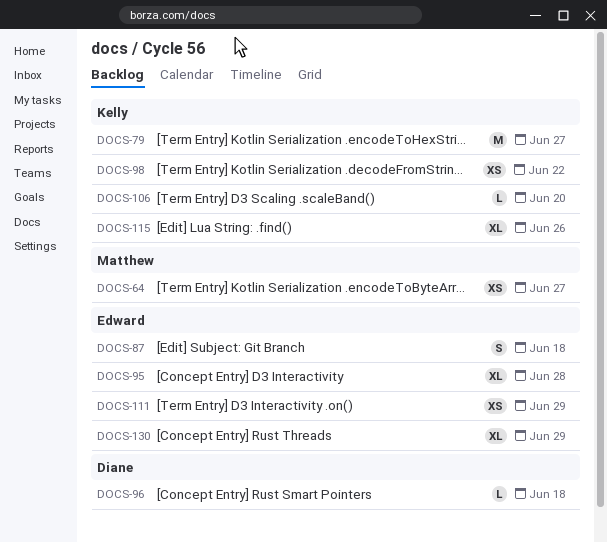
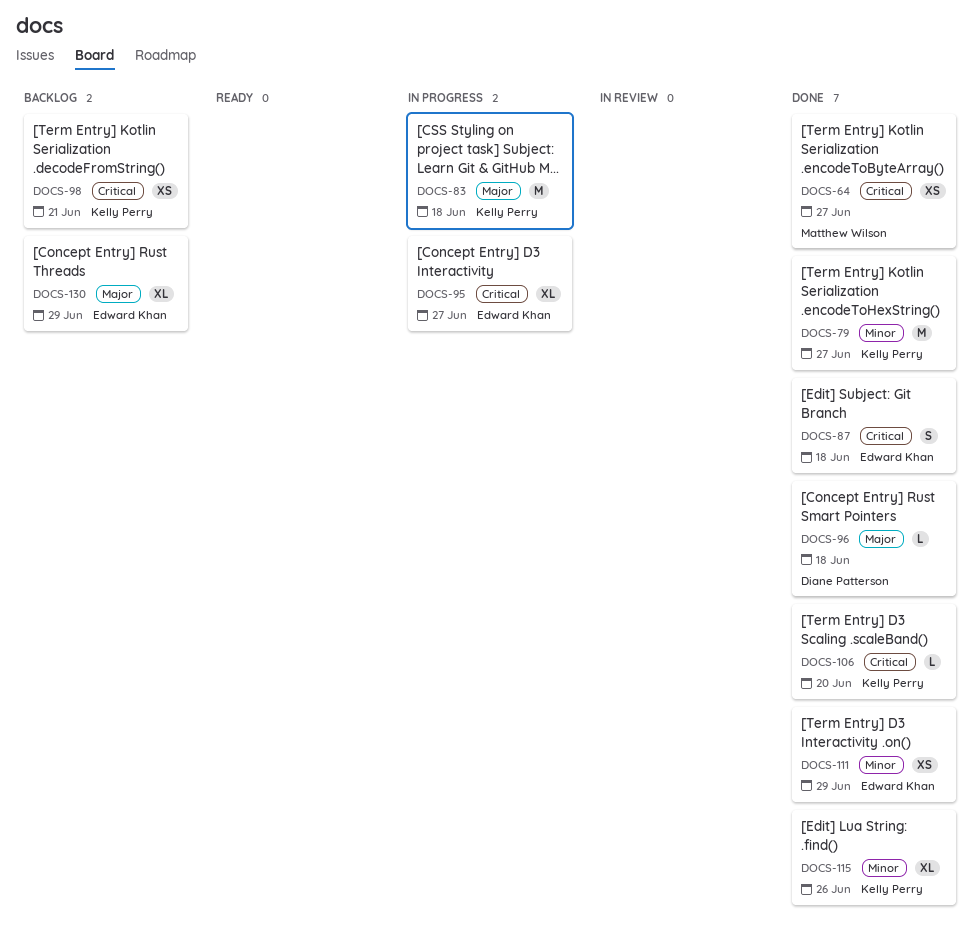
DOCS-83: none -> present
DOCS-95, due: Jun 28 -> Jun 27
DOCS-98, due: Jun 22 -> Jun 21

